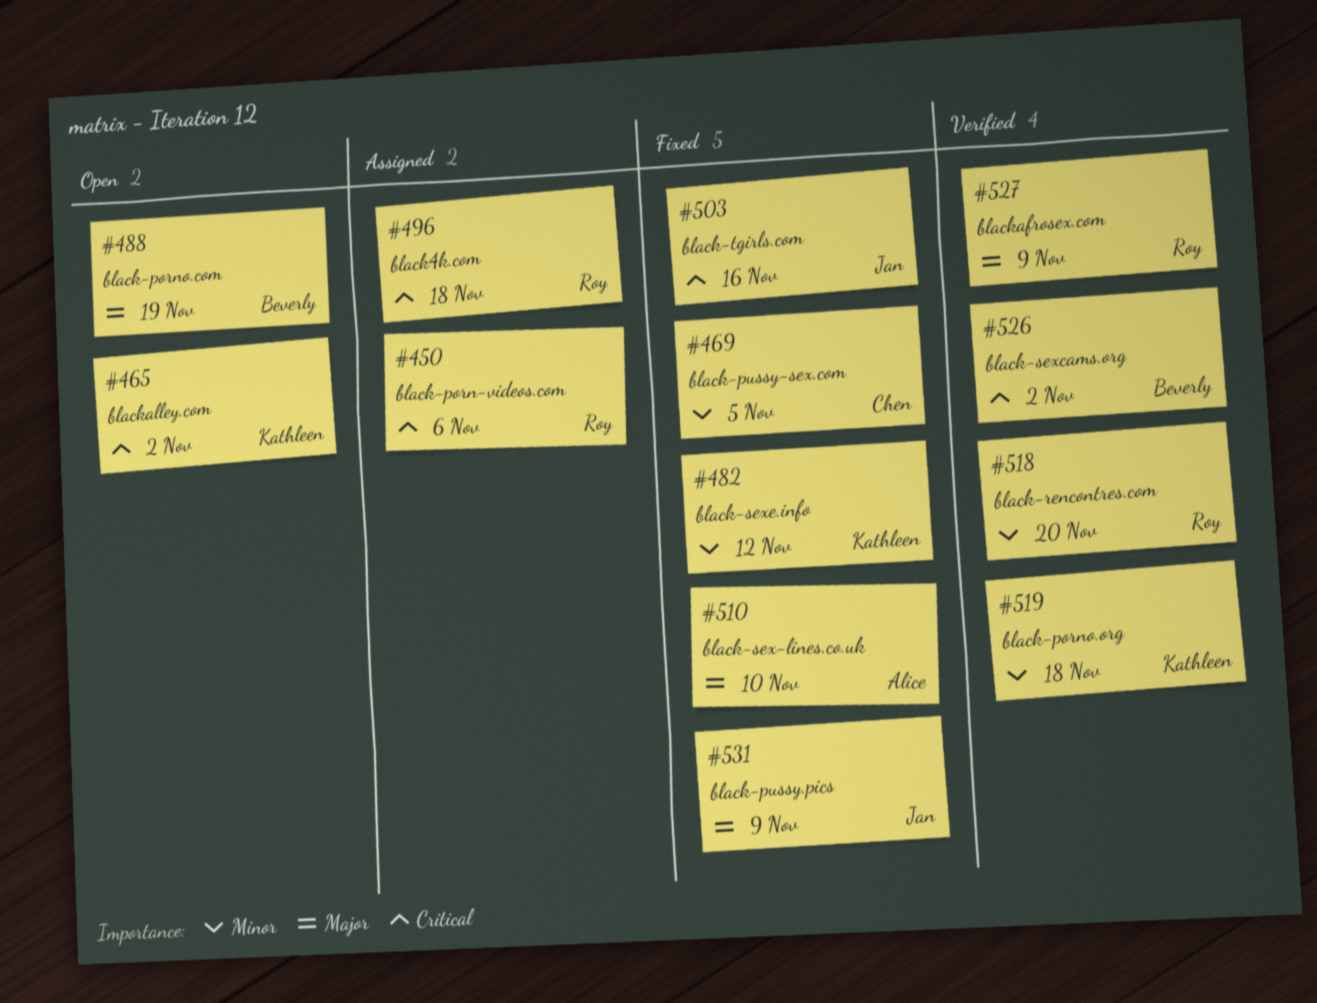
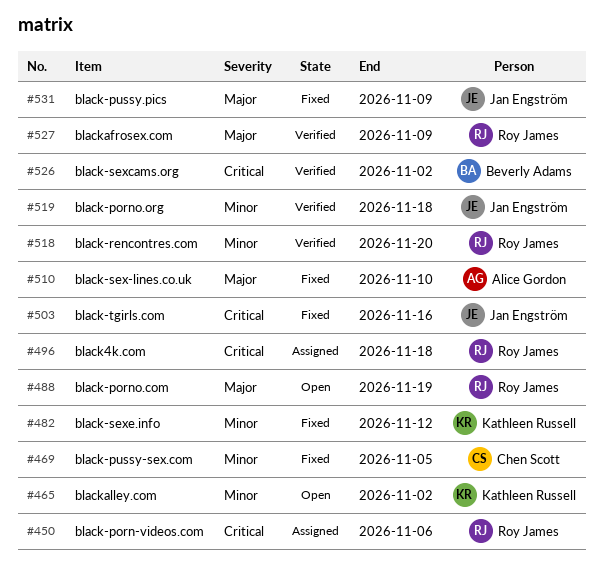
#465, priority: Critical -> Minor
#488, owner: Beverly Adams -> Roy James
#519, owner: Kathleen Russell -> Jan Engström

